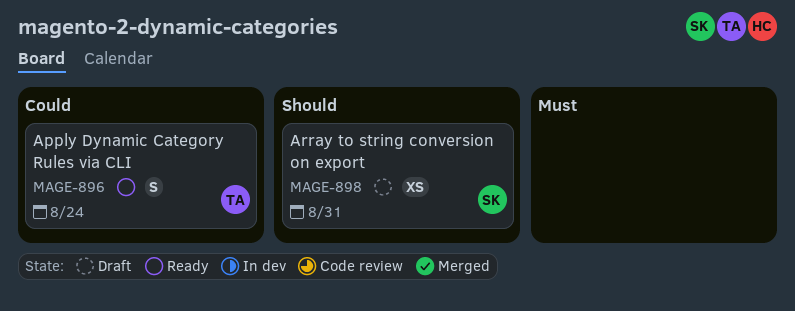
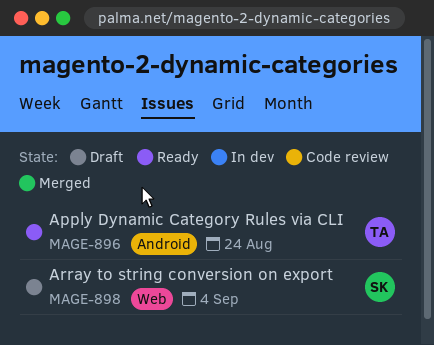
MAGE-898, due: Aug 31 -> Sep 4

